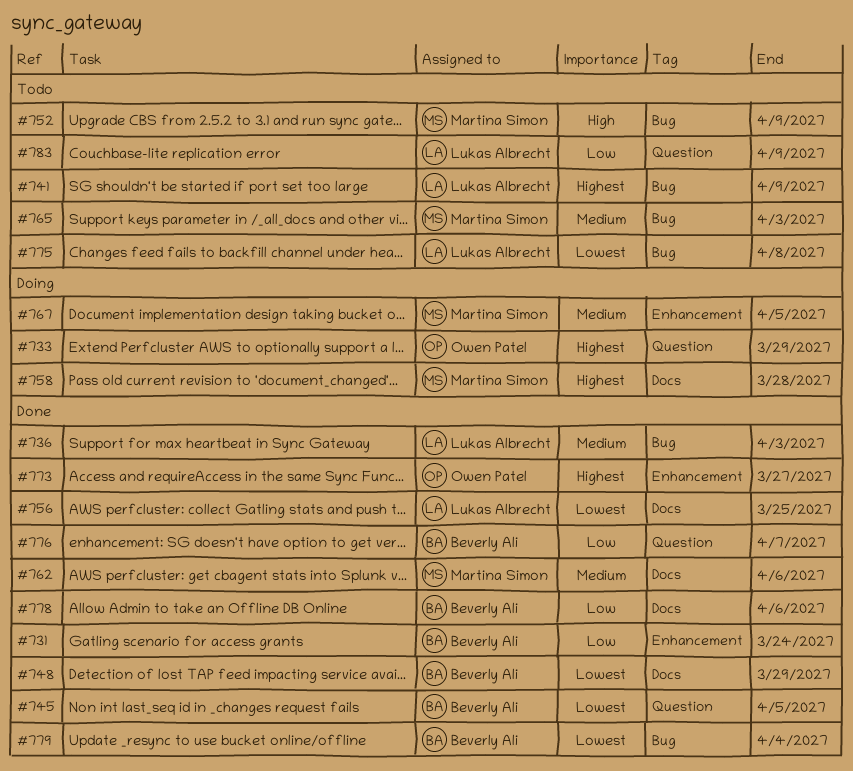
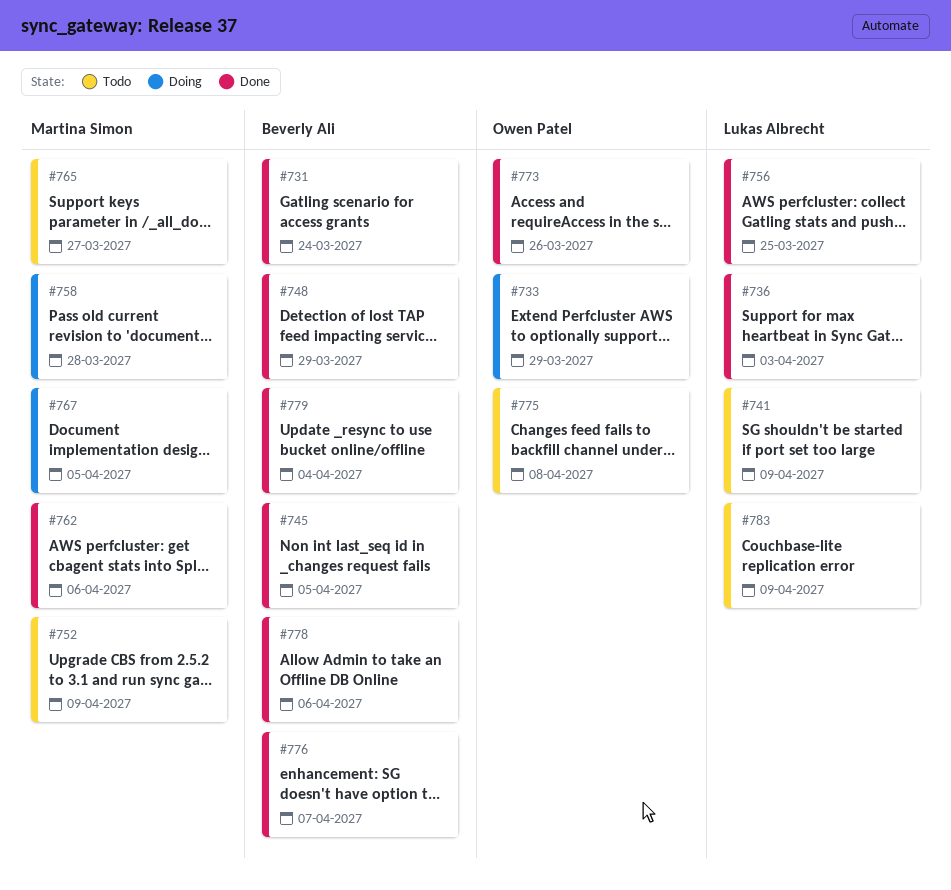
#765, due: Apr 3 -> Mar 27
#773, due: Mar 27 -> Mar 26
#775, owner: Lukas Albrecht -> Owen Patel

